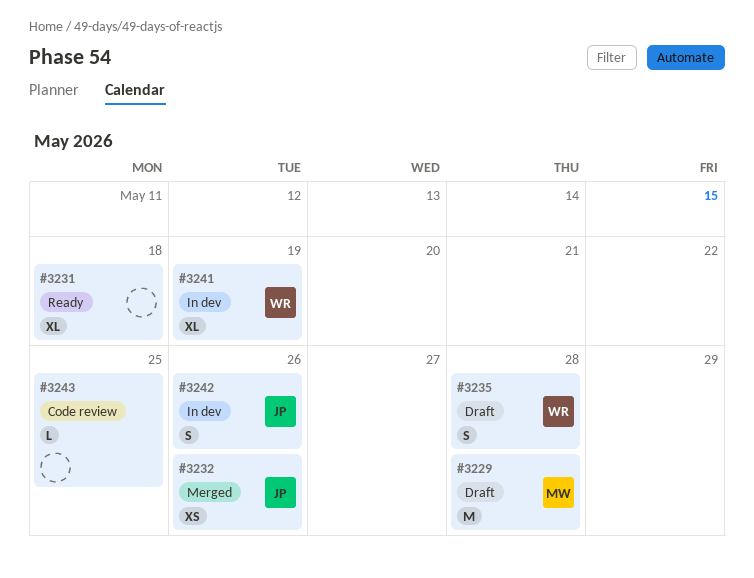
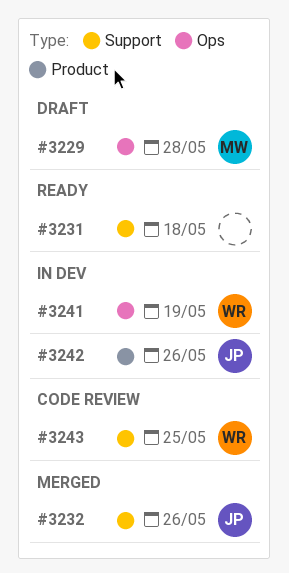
#3235: present -> none
#3243, owner: none -> WR

